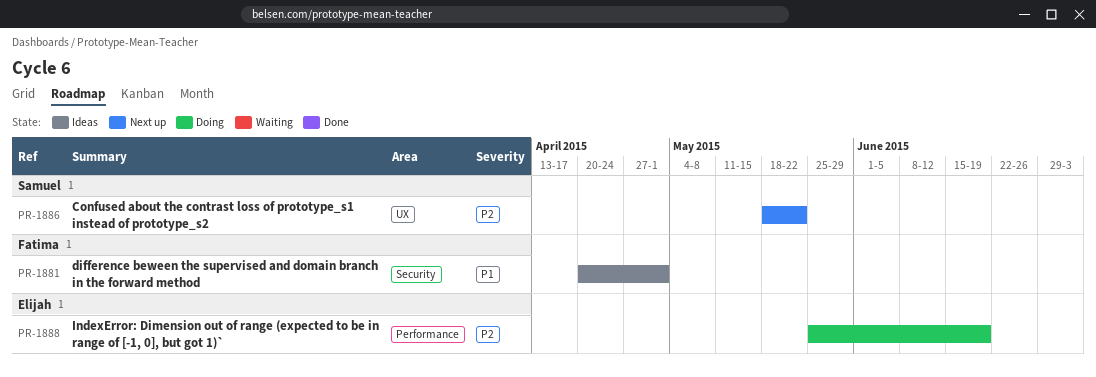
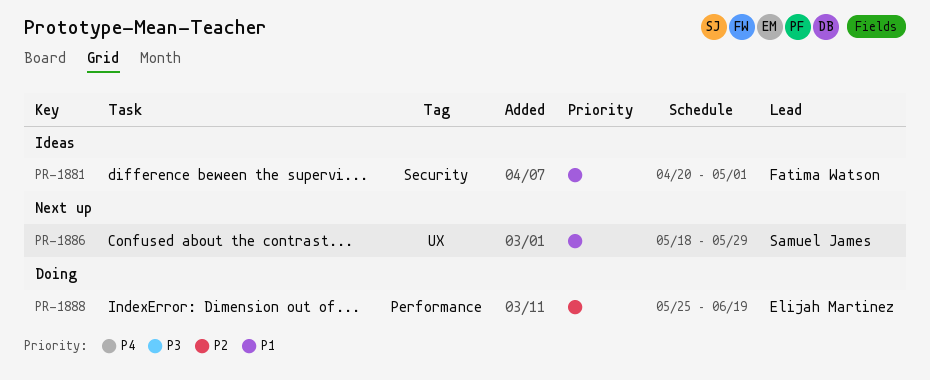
PR-1886, priority: P2 -> P1
PR-1886, due: May 22 -> May 29

